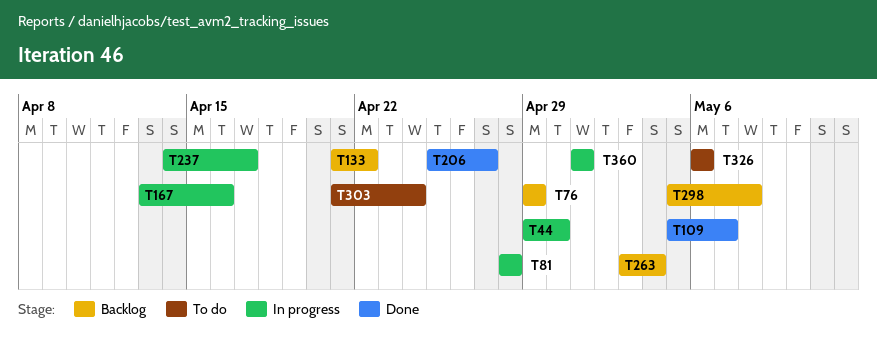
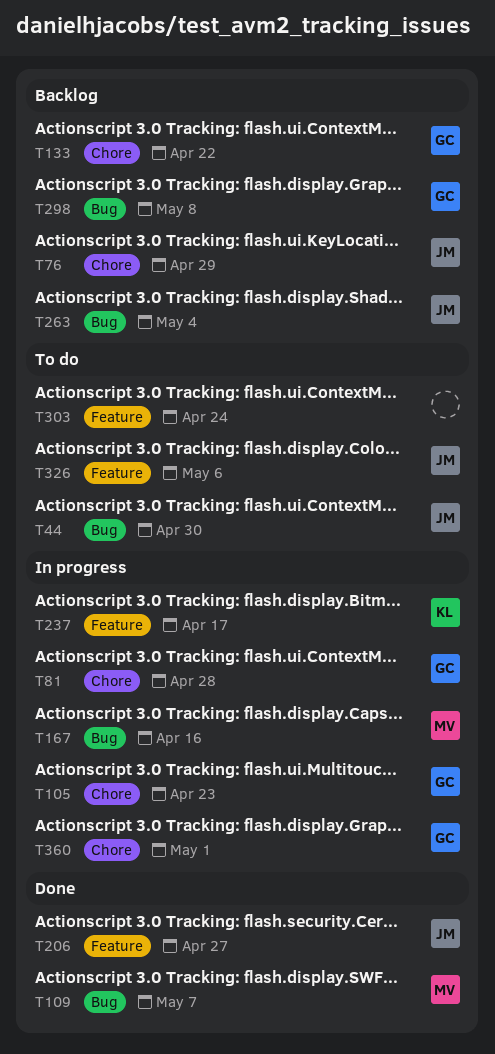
T44, status: In progress -> To do
T105: none -> present

